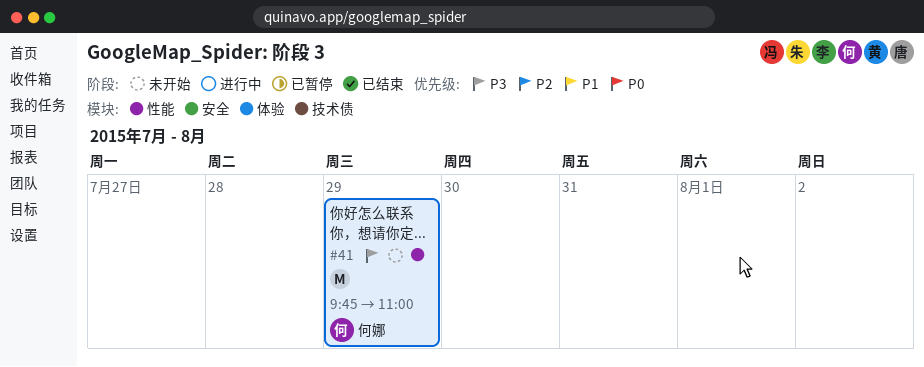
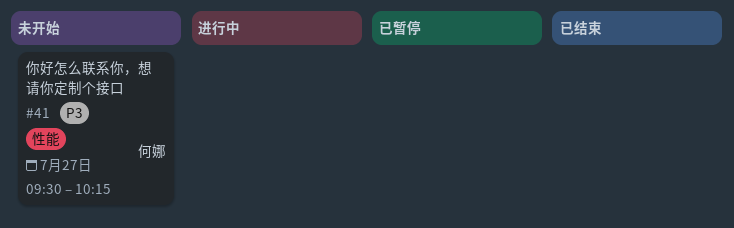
#41, day: Jul 29 -> Jul 27
#41, begins: 09:45 -> 09:30
#41, ends: 11:00 -> 10:15

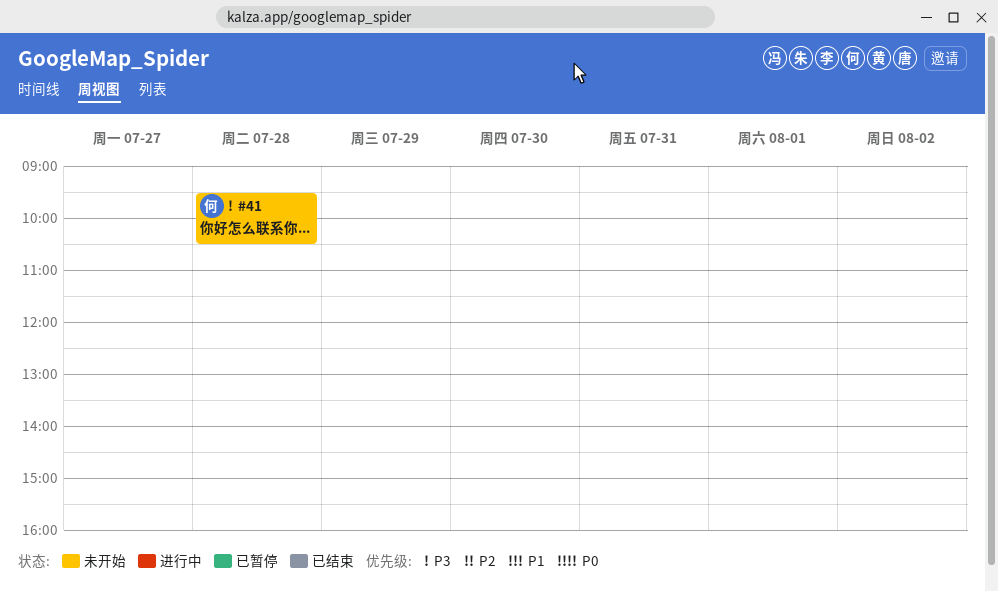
#41, day: Jul 27 -> Jul 28
#41, ends: 10:15 -> 10:30

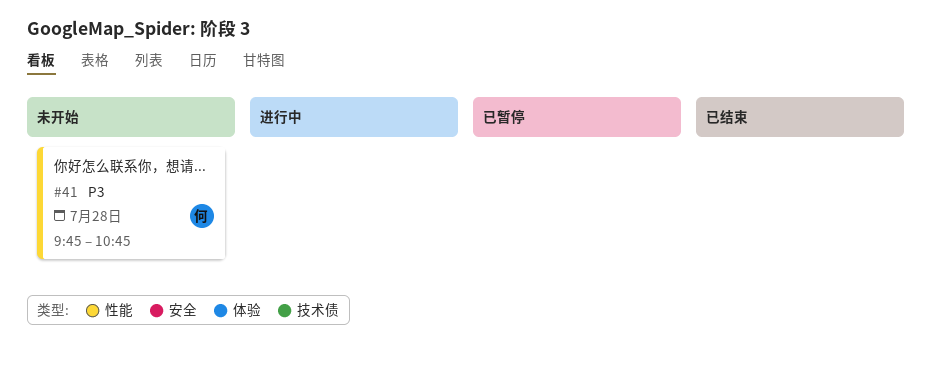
#41, begins: 09:30 -> 09:45
#41, ends: 10:30 -> 10:45

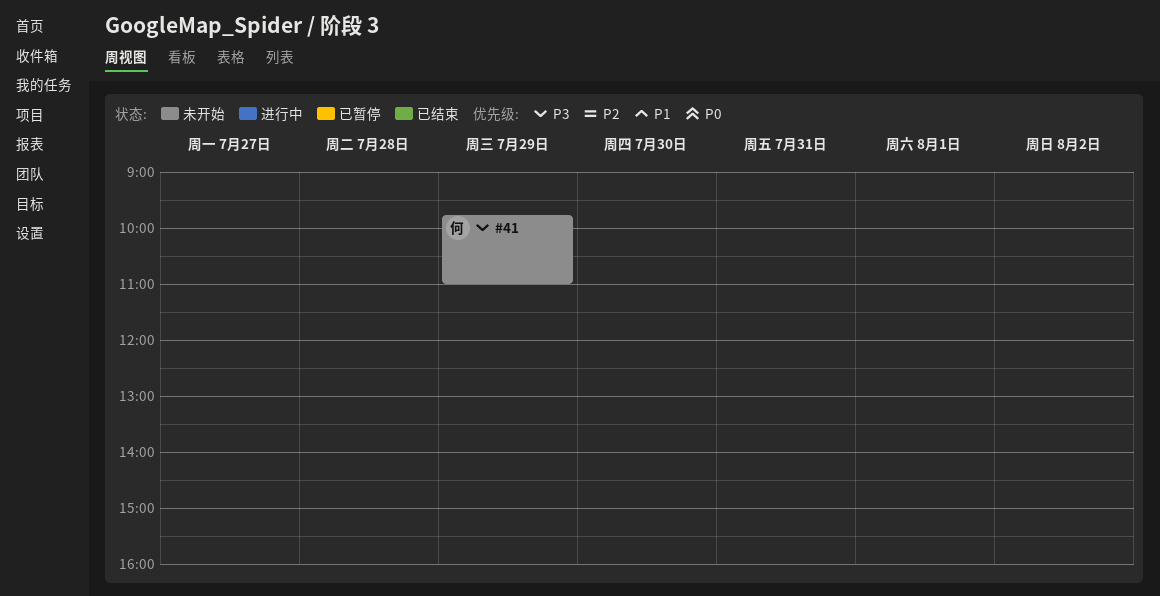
#41, day: Jul 28 -> Jul 29
#41, ends: 10:45 -> 11:00

